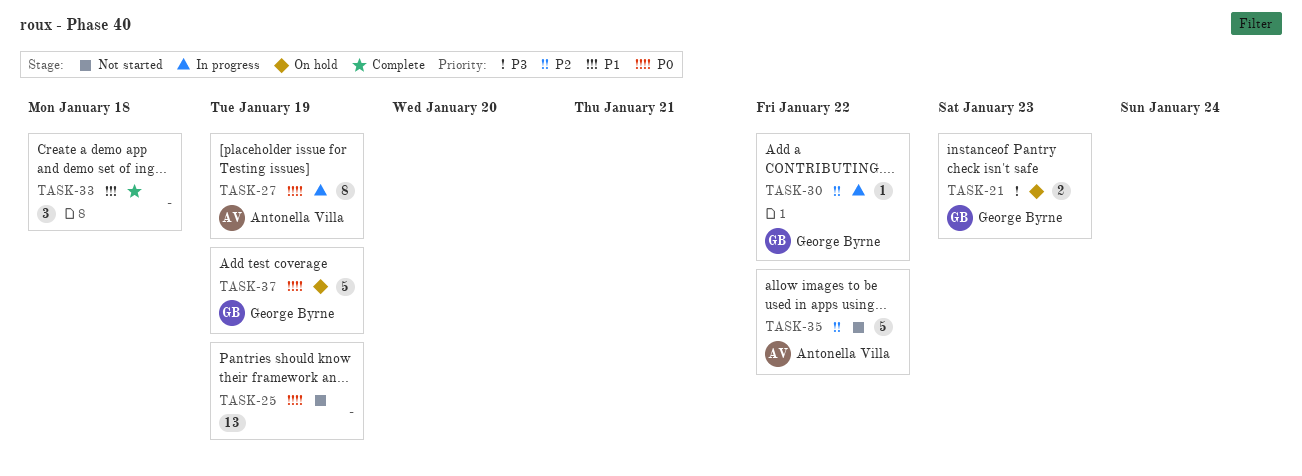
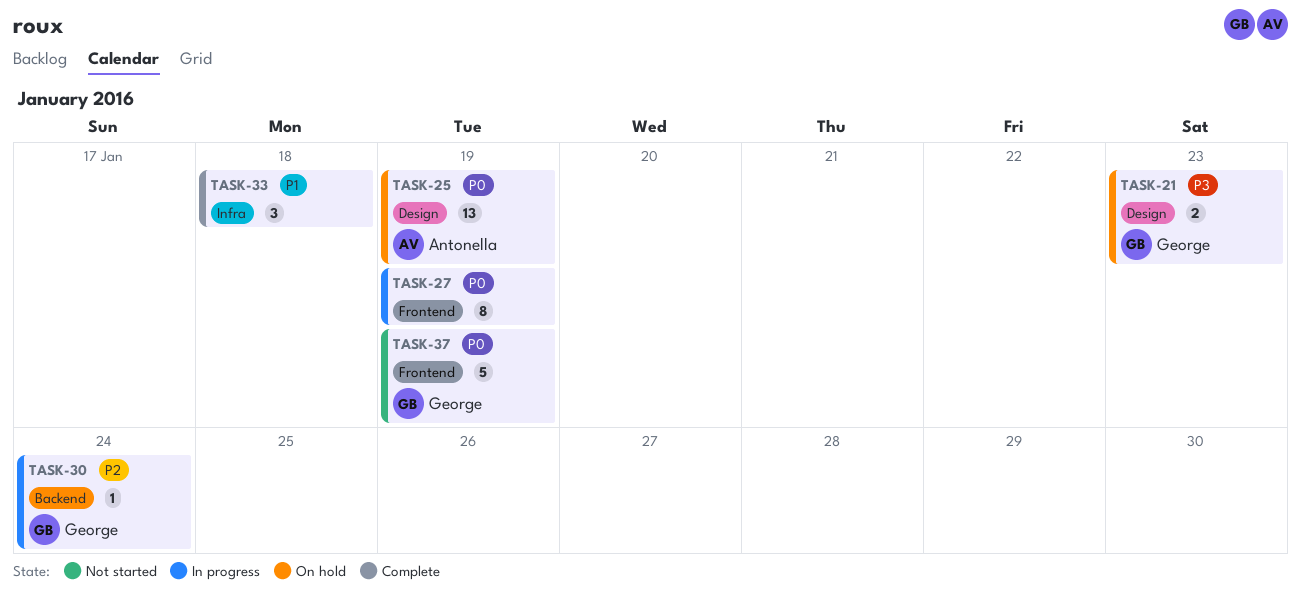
TASK-25, status: Not started -> On hold
TASK-25, owner: none -> Antonella Villa
TASK-27, owner: Antonella Villa -> none
TASK-30, due: Jan 22 -> Jan 24
TASK-35: present -> none
TASK-37, status: On hold -> Not started

